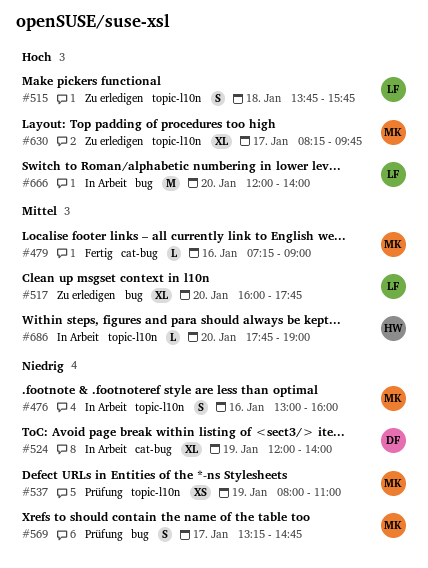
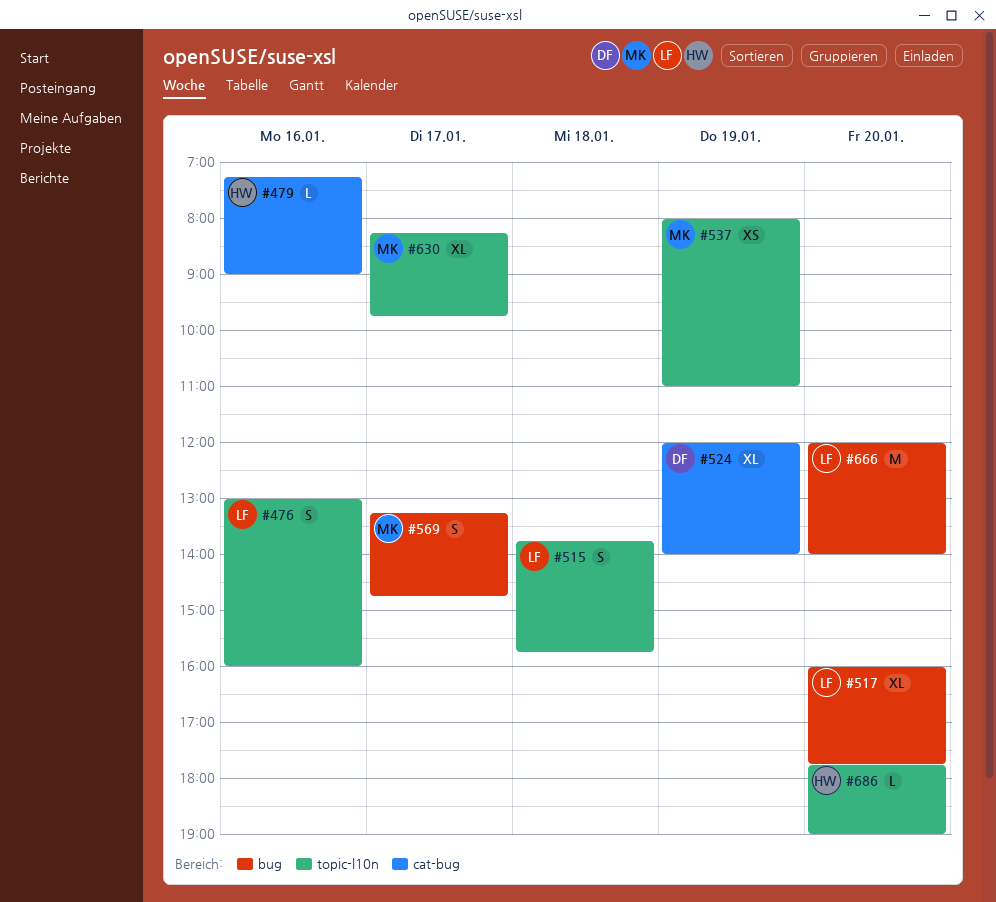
#476, owner: MK -> LF
#479, owner: MK -> HW

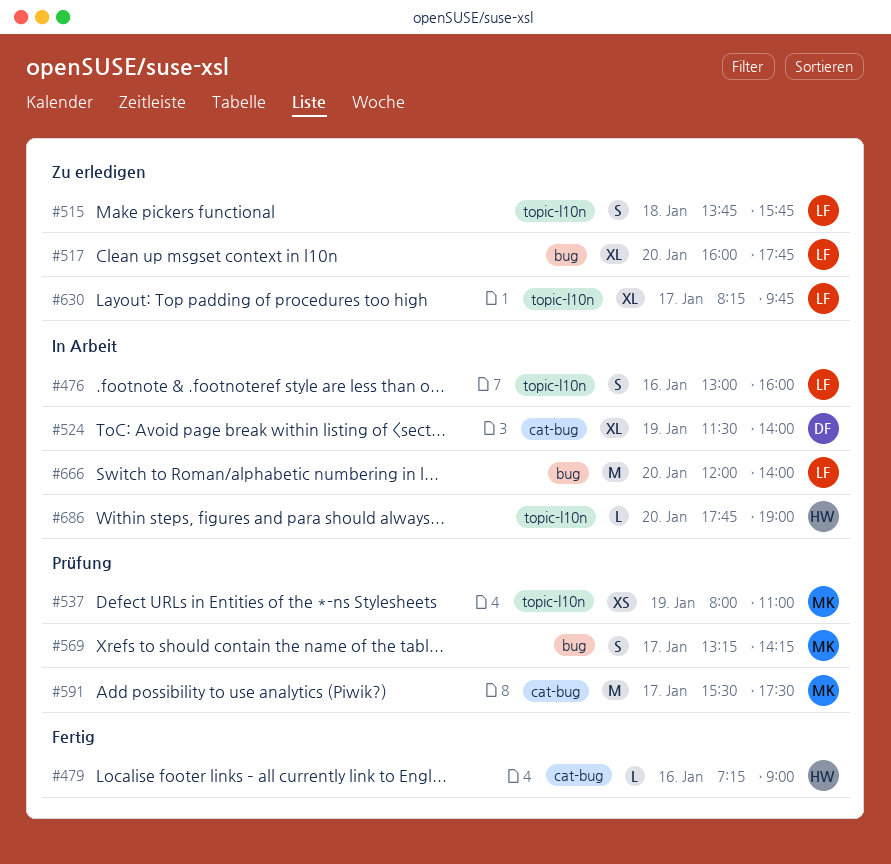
#524, begins: 12:00 -> 11:30
#569, ends: 14:45 -> 14:15
#591: none -> present
#630, owner: MK -> LF

